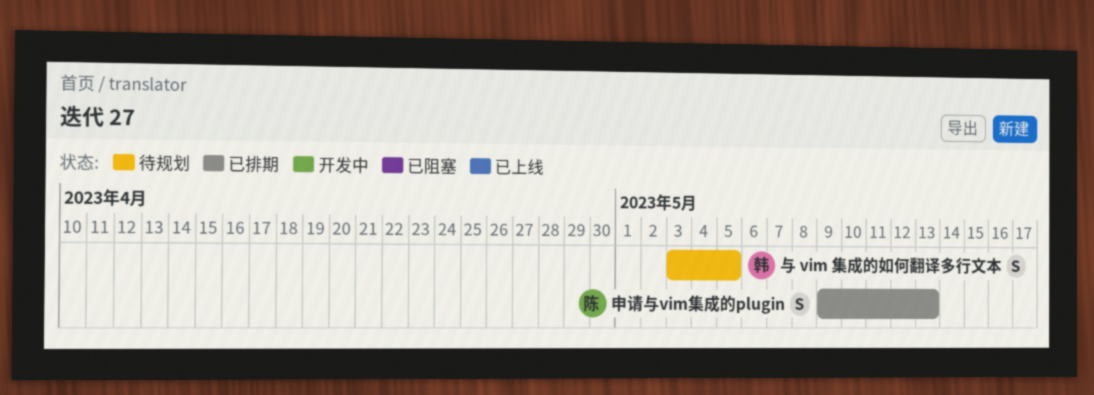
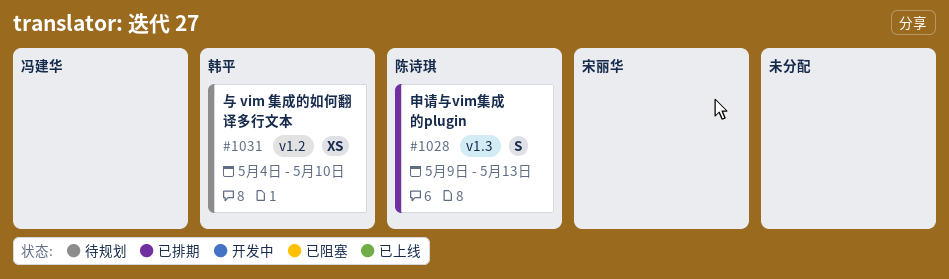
与 vim 集成的如何翻译多行文本, estimate: S -> XS
与 vim 集成的如何翻译多行文本, start: May 3 -> May 4
与 vim 集成的如何翻译多行文本, due: May 5 -> May 10

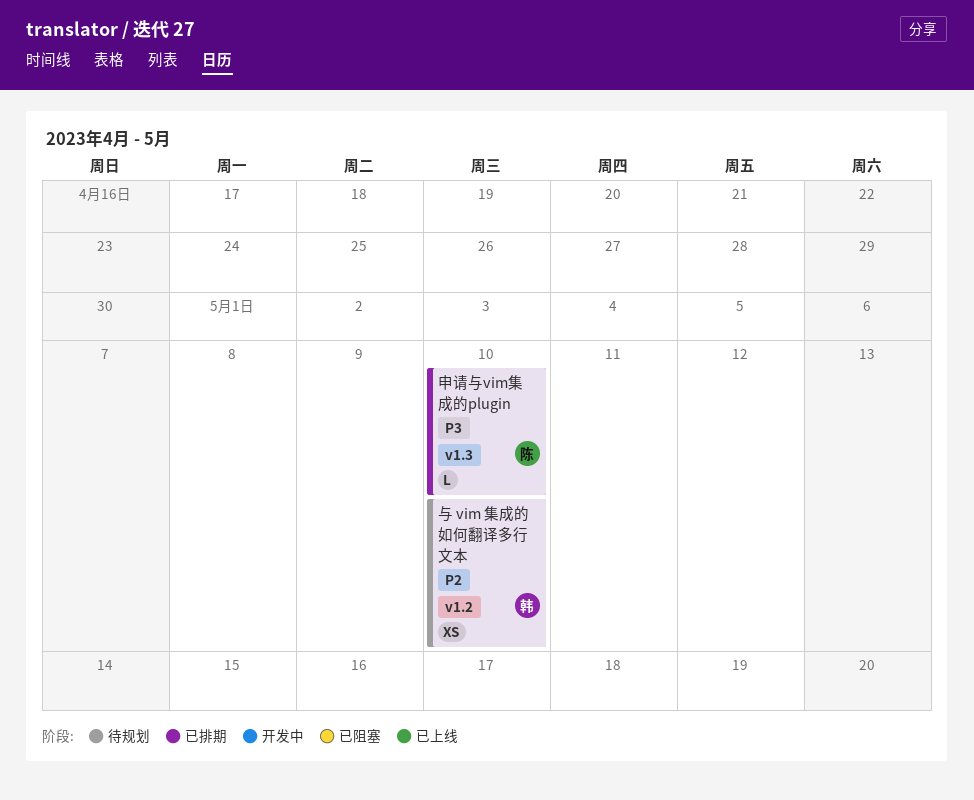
申请与vim集成的plugin, estimate: S -> L
申请与vim集成的plugin, due: May 13 -> May 10

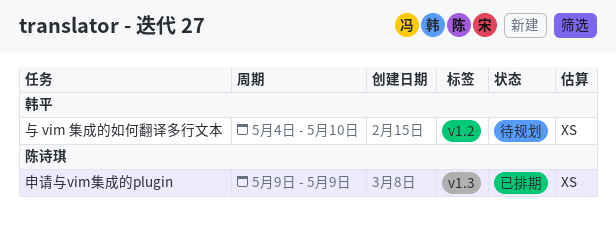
申请与vim集成的plugin, estimate: L -> XS
申请与vim集成的plugin, due: May 10 -> May 9

